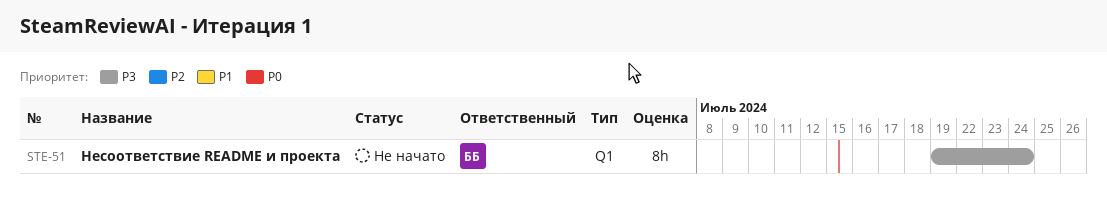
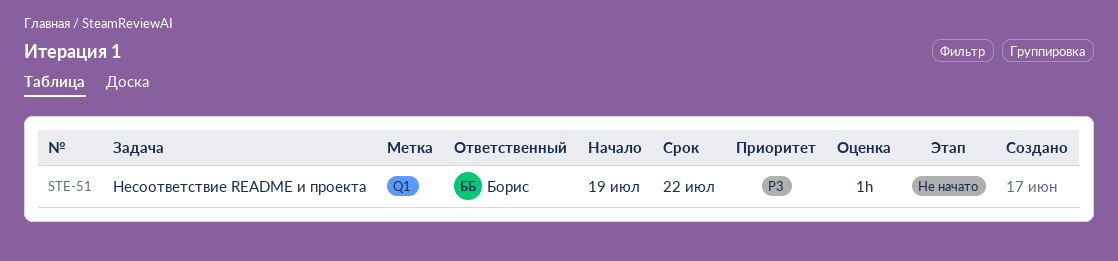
STE-51, estimate: 8h -> 1h
STE-51, due: Jul 24 -> Jul 22

